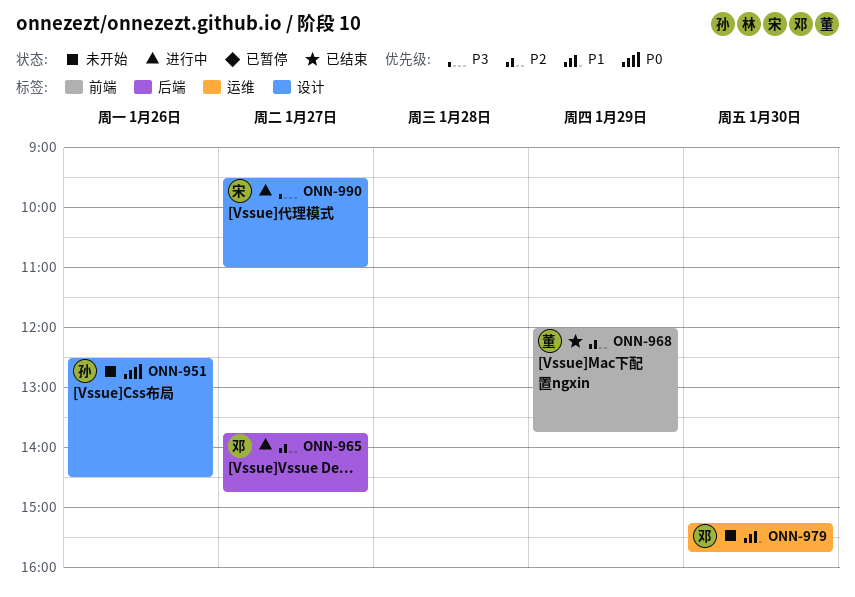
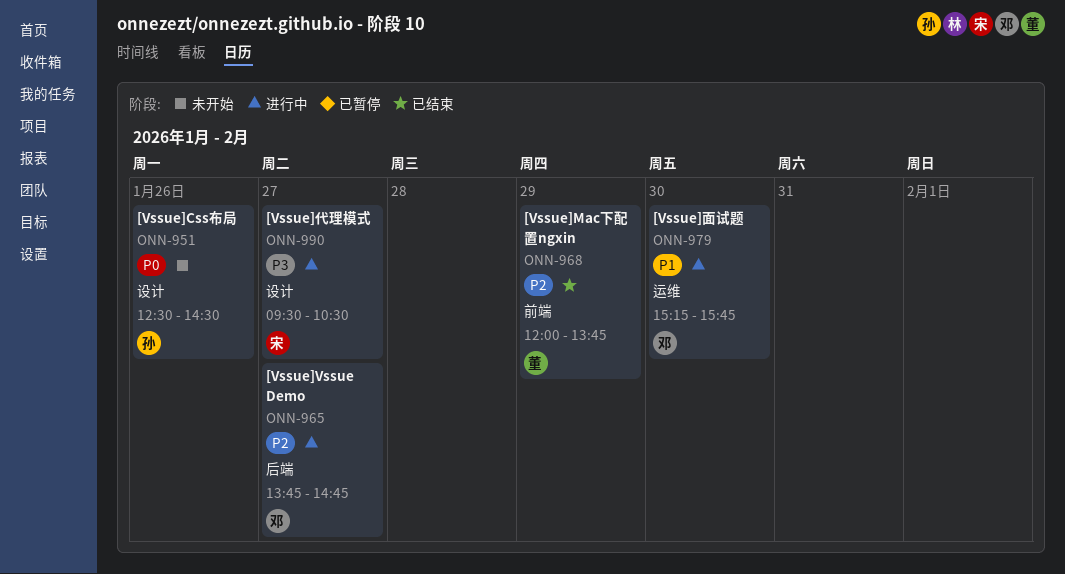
ONN-979, status: 未开始 -> 进行中
ONN-990, ends: 11:00 -> 10:30

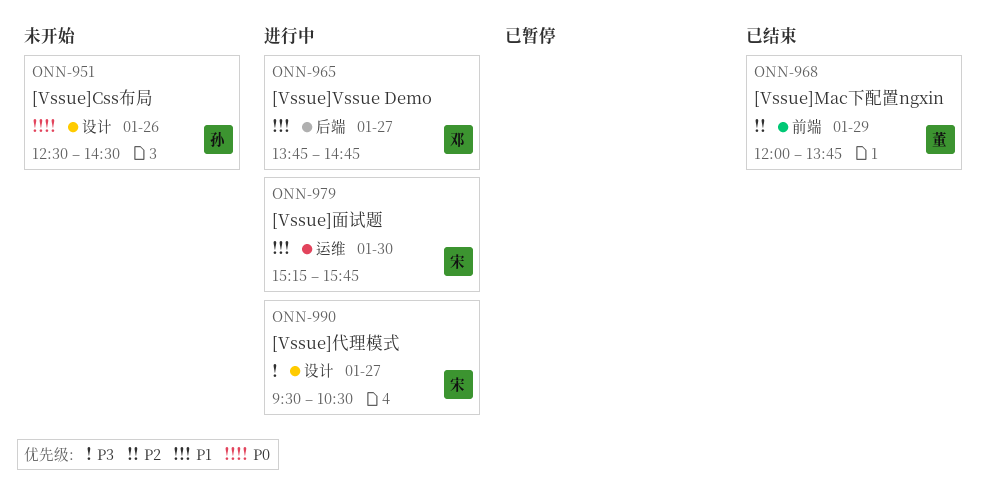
ONN-965, priority: P2 -> P1
ONN-979, owner: 邓 -> 宋

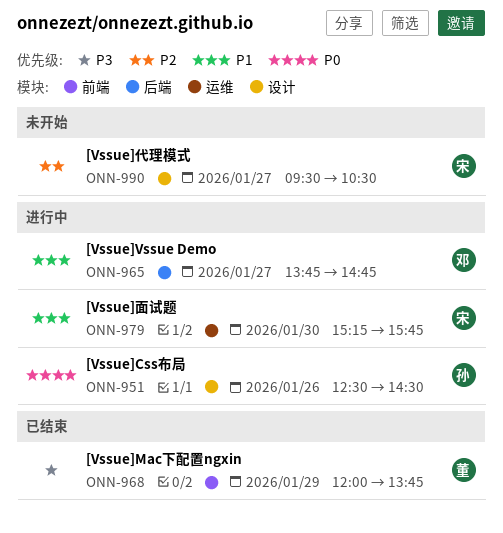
ONN-951, status: 未开始 -> 进行中
ONN-968, priority: P2 -> P3
ONN-990, status: 进行中 -> 未开始
ONN-990, priority: P3 -> P2

